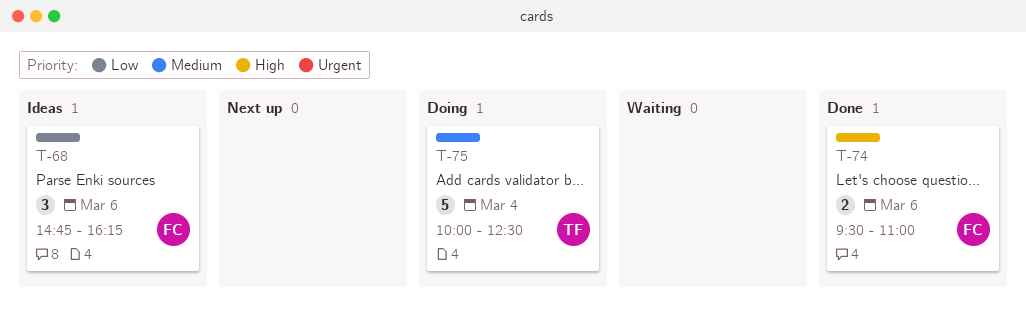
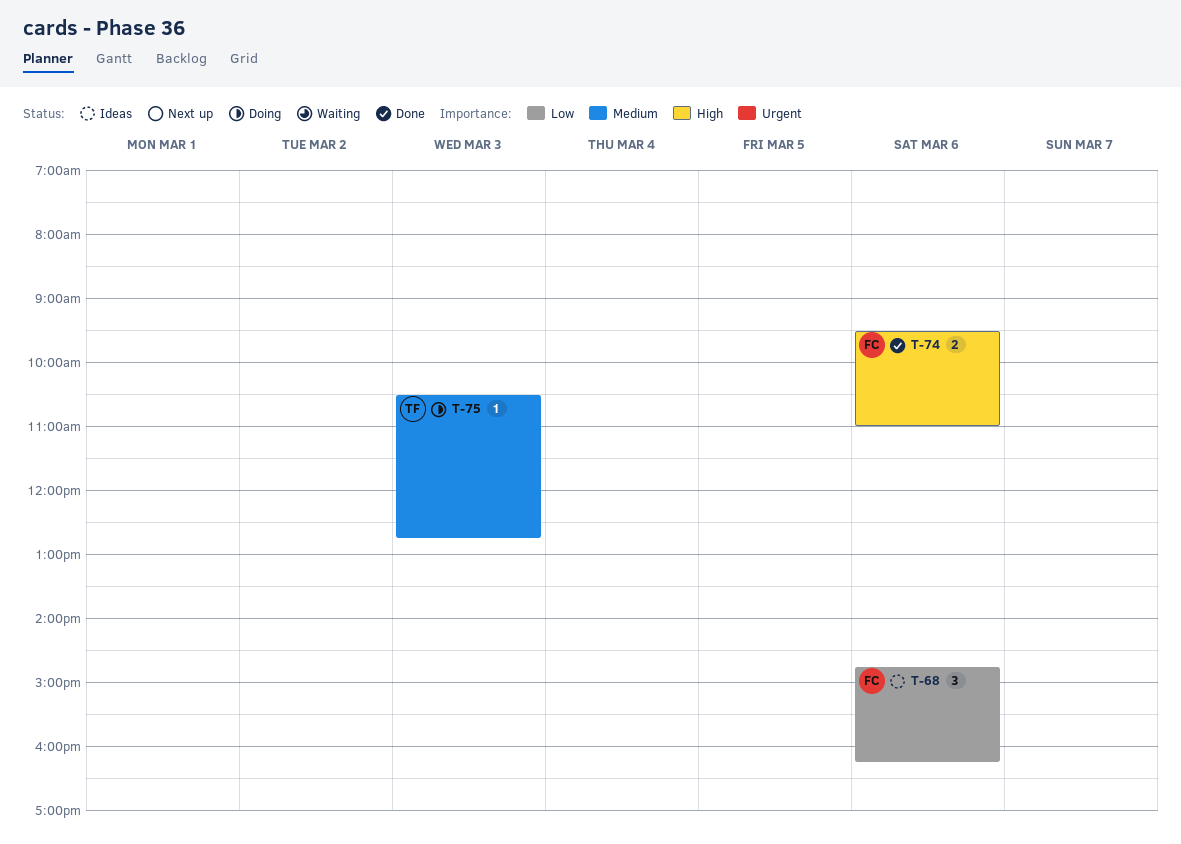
T-75, estimate: 5 -> 1
T-75, day: Mar 4 -> Mar 3
T-75, begins: 10:00 -> 10:30
T-75, ends: 12:30 -> 12:45

